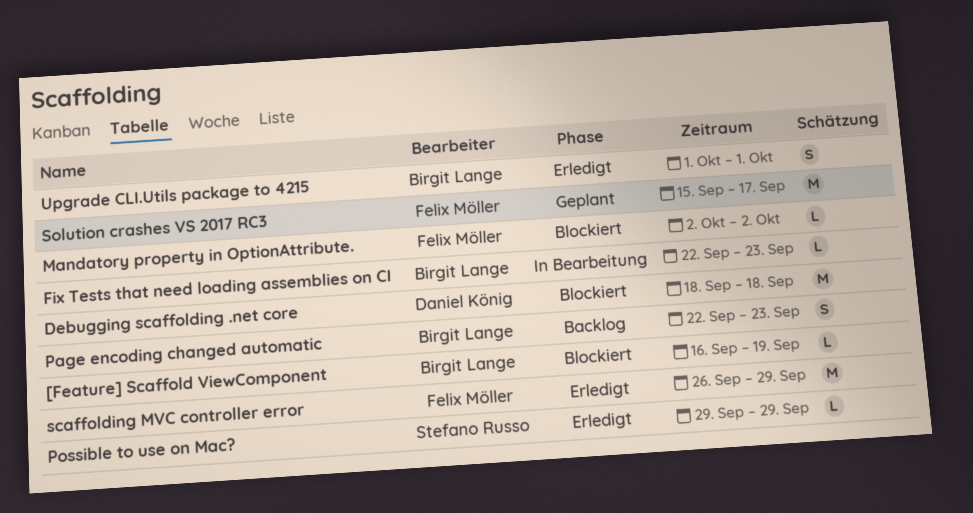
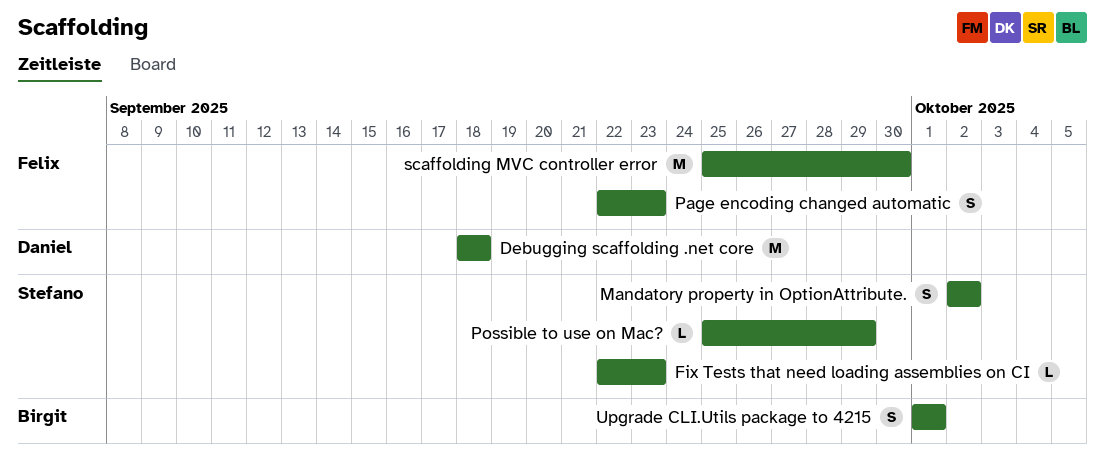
[Feature] Scaffold ViewComponent: present -> none
Fix Tests that need loading assemblies on CI, owner: Birgit Lange -> Stefano Russo
Mandatory property in OptionAttribute., owner: Felix Möller -> Stefano Russo
Mandatory property in OptionAttribute., estimate: L -> S
Page encoding changed automatic, owner: Birgit Lange -> Felix Möller
Possible to use on Mac?, start: Sep 29 -> Sep 25
scaffolding MVC controller error, start: Sep 26 -> Sep 25
scaffolding MVC controller error, due: Sep 29 -> Sep 30
Solution crashes VS 2017 RC3: present -> none

